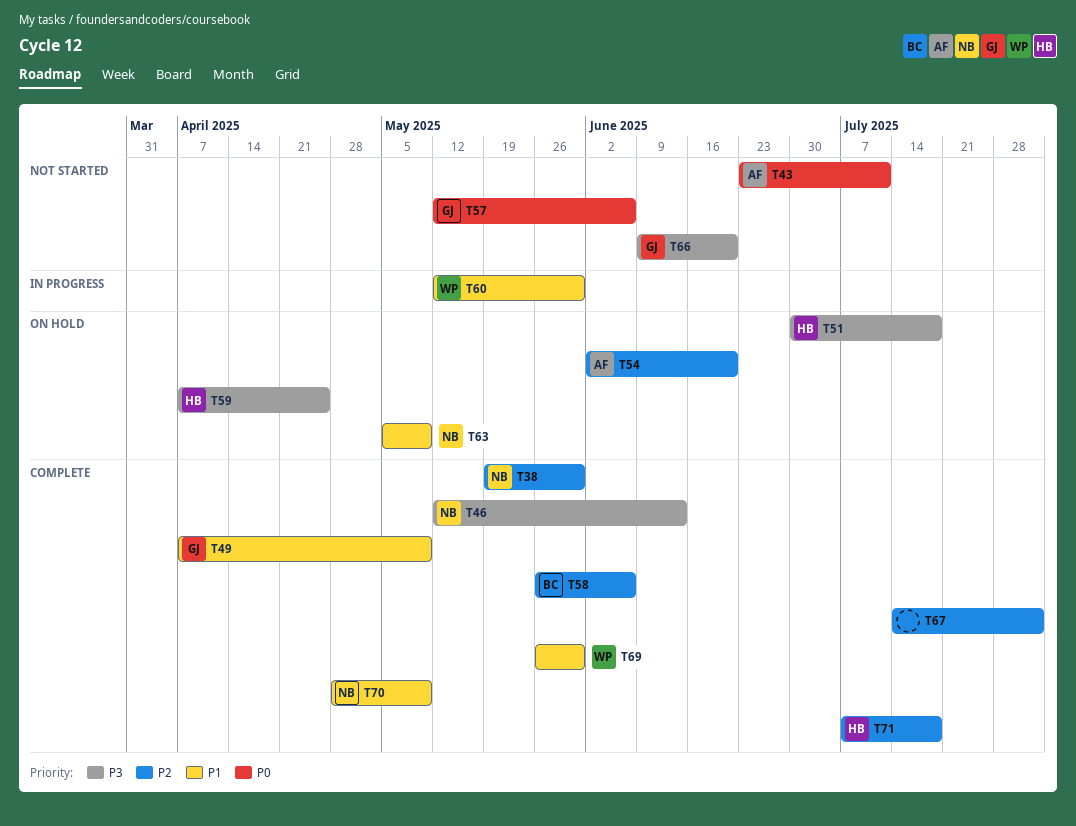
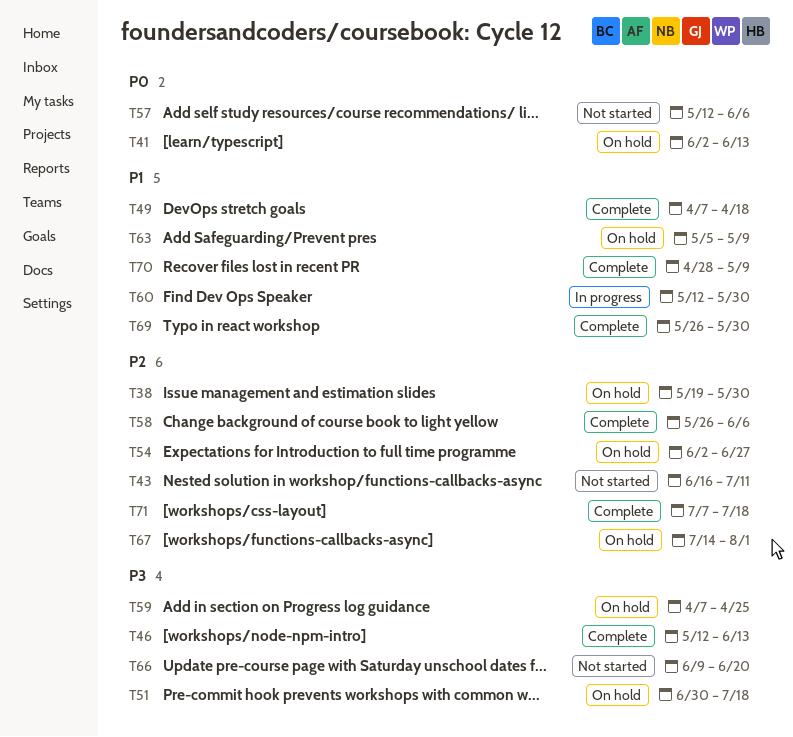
T38, status: Complete -> On hold
T41: none -> present
T43, priority: P0 -> P2
T43, start: Jun 23 -> Jun 16
T49, due: May 9 -> Apr 18
T54, due: Jun 20 -> Jun 27
T67, status: Complete -> On hold

